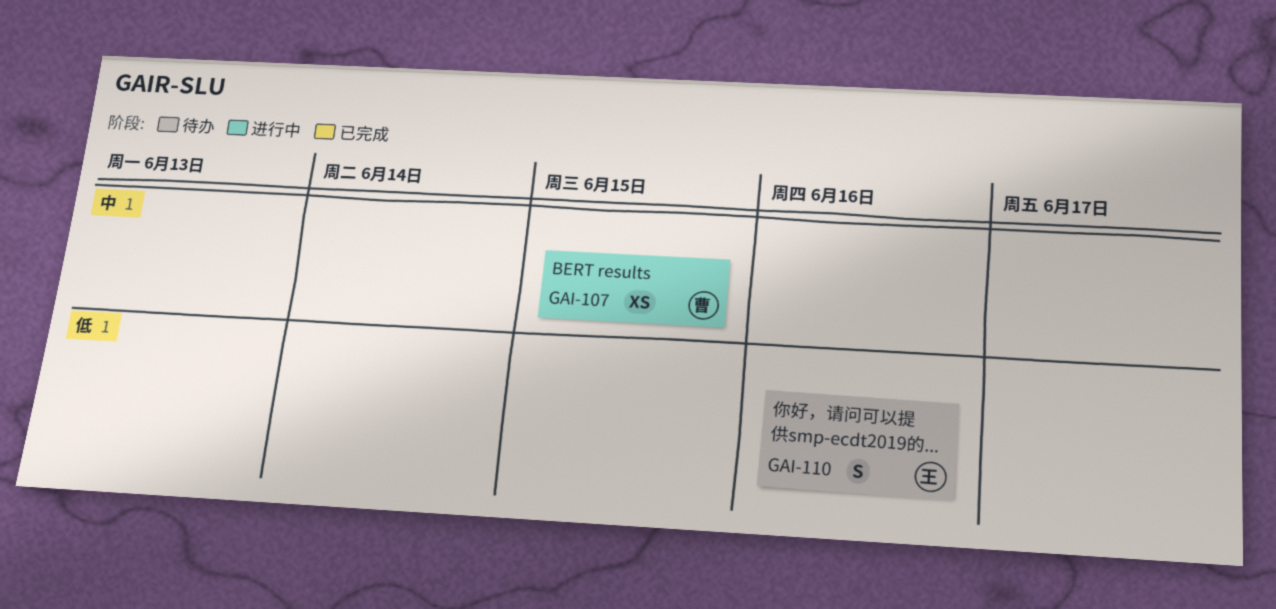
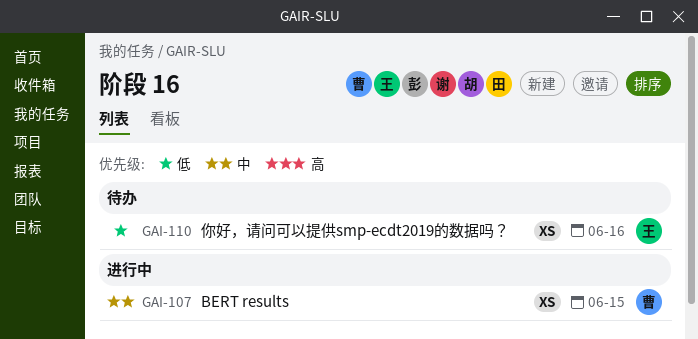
GAI-110, estimate: S -> XS

